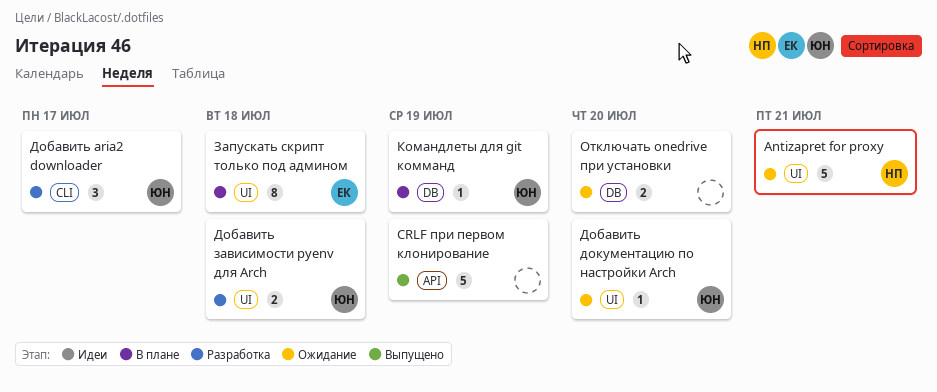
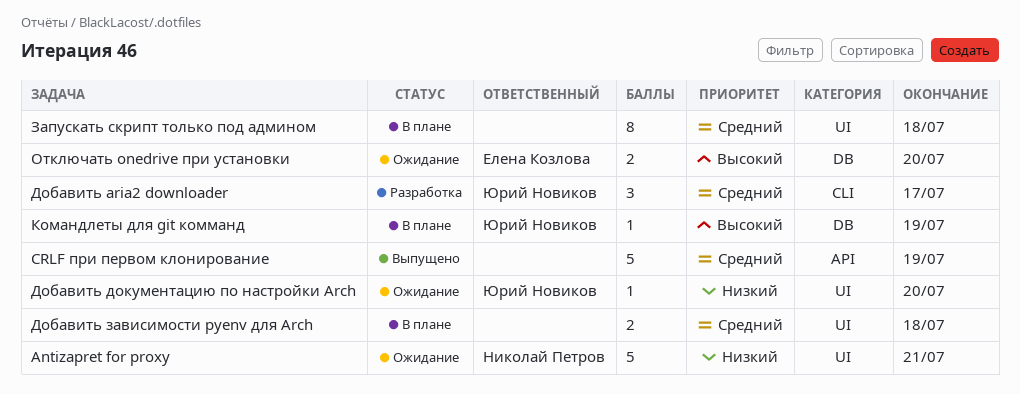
Добавить зависимости pyenv для Arch, status: Разработка -> В плане
Добавить зависимости pyenv для Arch, owner: Юрий Новиков -> none
Запускать скрипт только под админом, owner: Елена Козлова -> none
Отключать onedrive при установки, owner: none -> Елена Козлова

